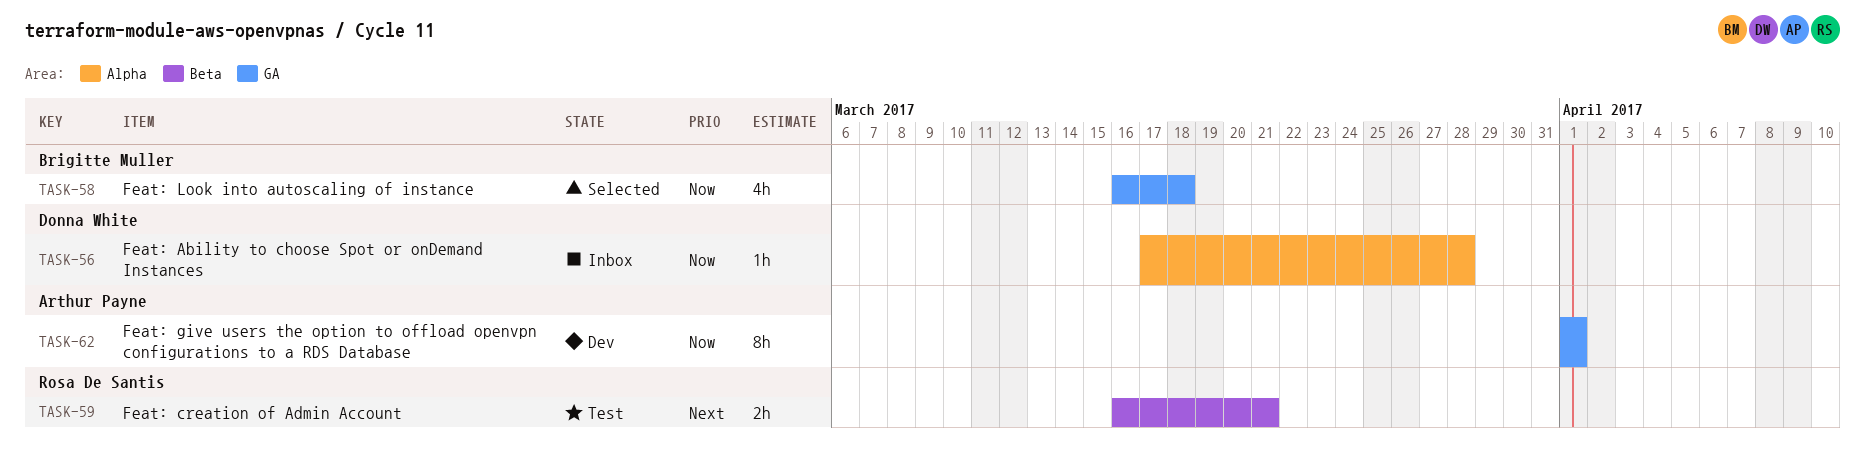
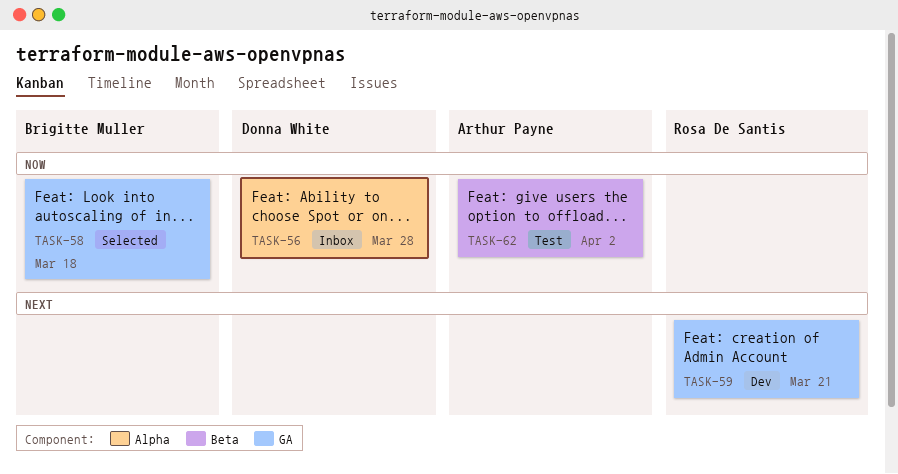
TASK-59, status: Test -> Dev
TASK-59, label: Beta -> GA
TASK-62, status: Dev -> Test
TASK-62, label: GA -> Beta
TASK-62, due: Apr 1 -> Apr 2

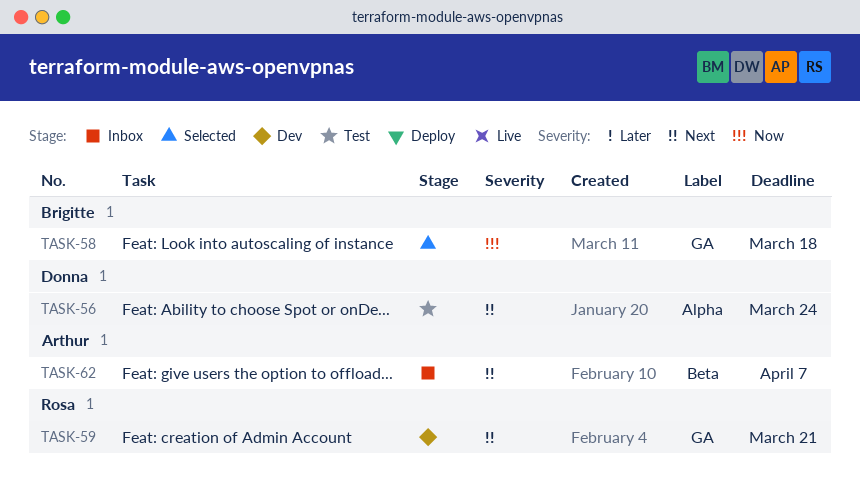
TASK-56, status: Inbox -> Test
TASK-56, priority: Now -> Next
TASK-56, due: Mar 28 -> Mar 24
TASK-62, status: Test -> Inbox
TASK-62, priority: Now -> Next
TASK-62, due: Apr 2 -> Apr 7

